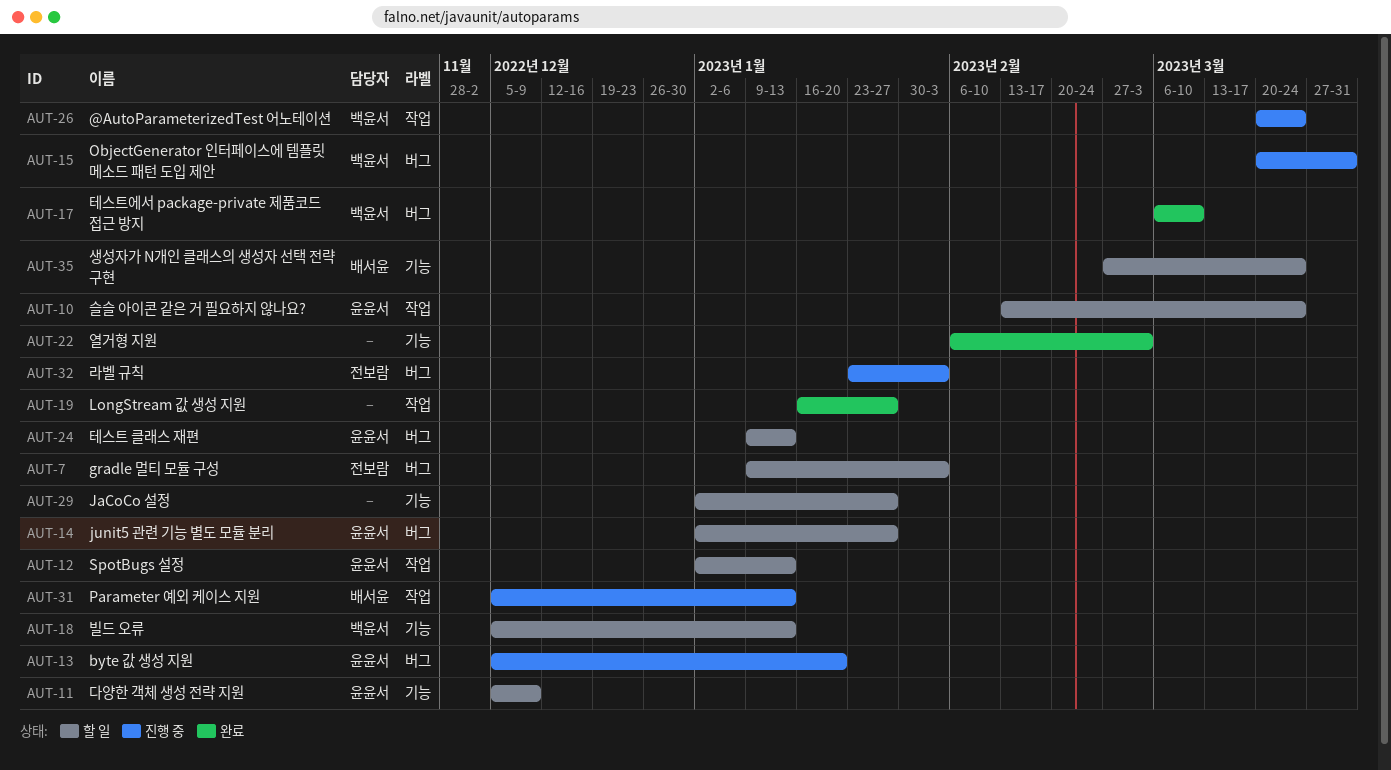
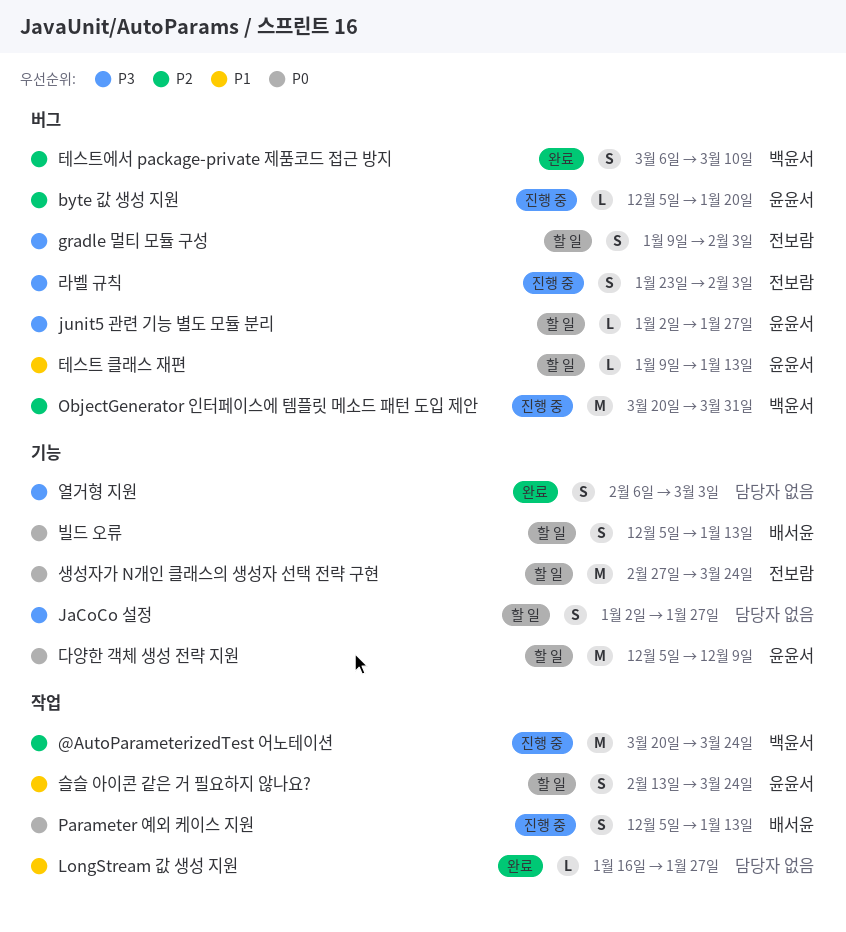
SpotBugs 설정: present -> none
빌드 오류, owner: 백윤서 -> 배서윤
생성자가 N개인 클래스의 생성자 선택 전략 구현, owner: 배서윤 -> 전보람

